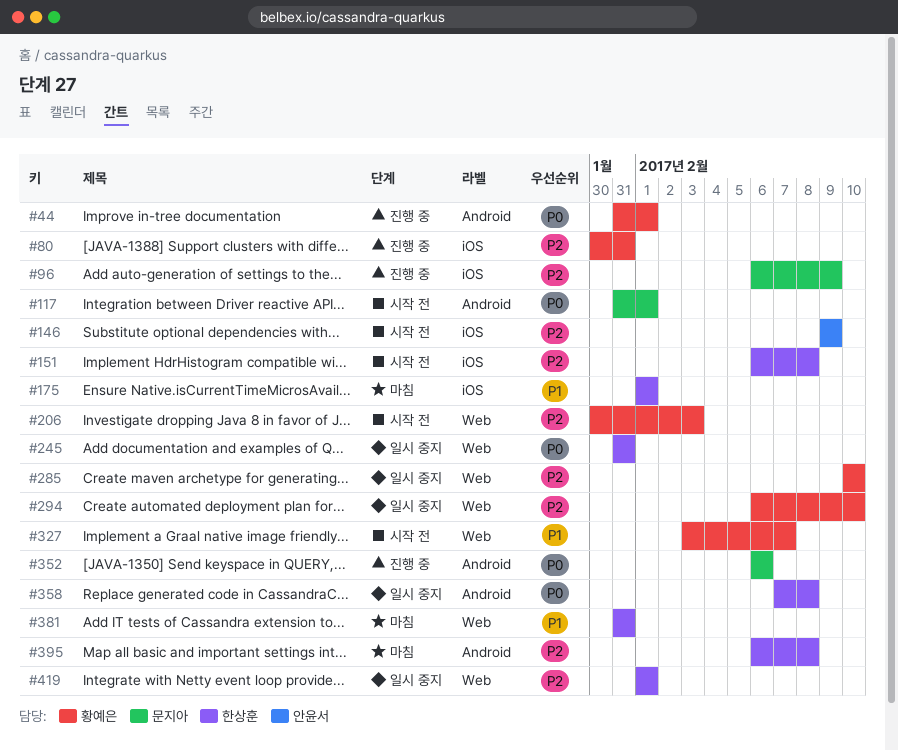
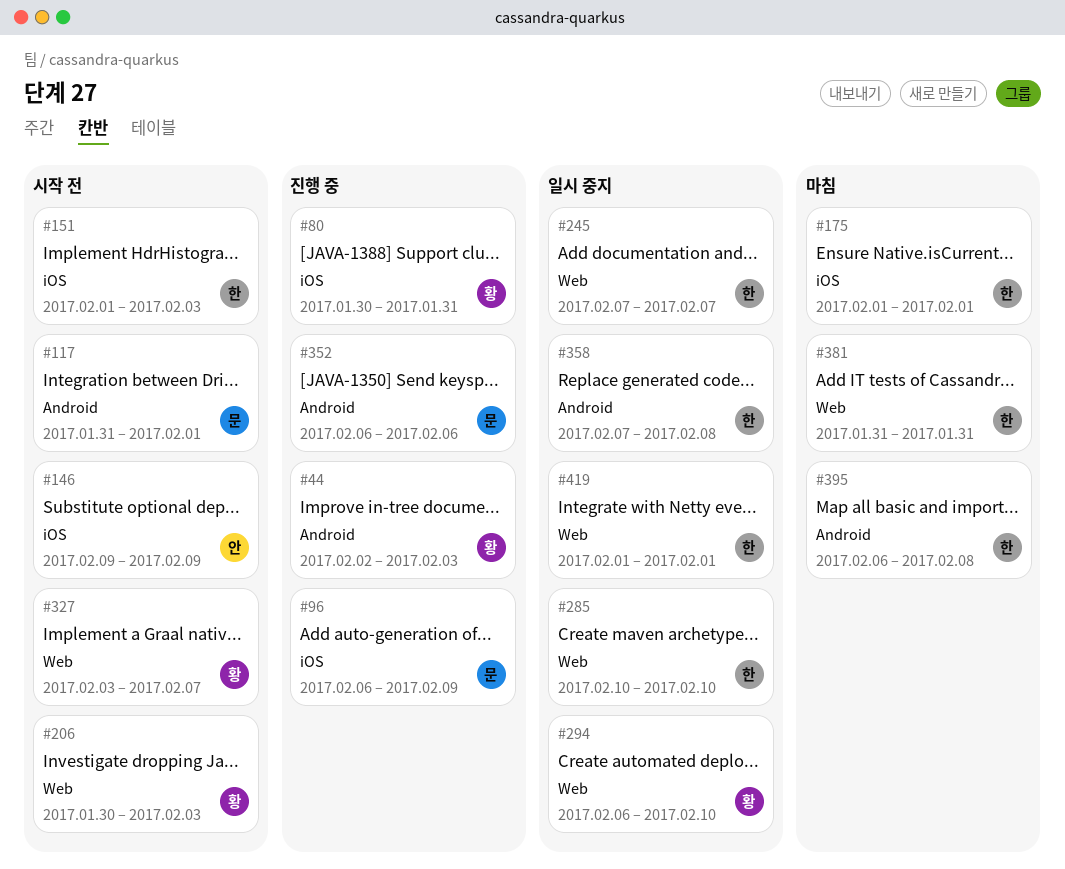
#44, start: Jan 31 -> Feb 2
#44, due: Feb 1 -> Feb 3
#151, start: Feb 6 -> Feb 1
#151, due: Feb 8 -> Feb 3
#245, start: Jan 31 -> Feb 7
#245, due: Jan 31 -> Feb 7
#285, owner: 황예은 -> 한상훈

